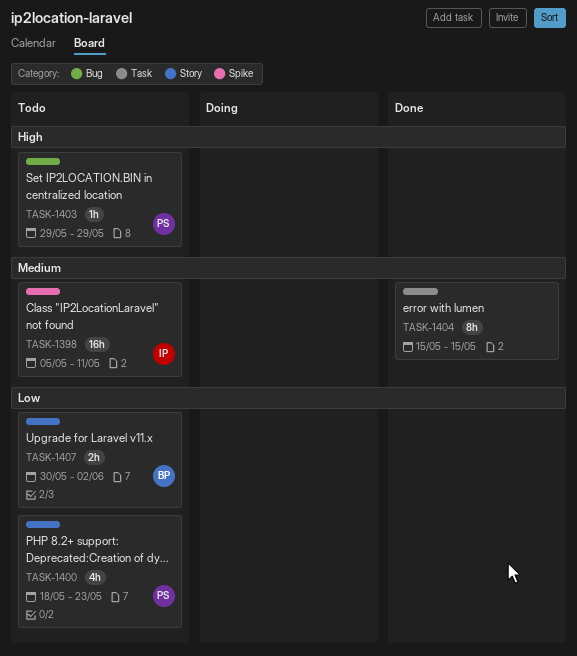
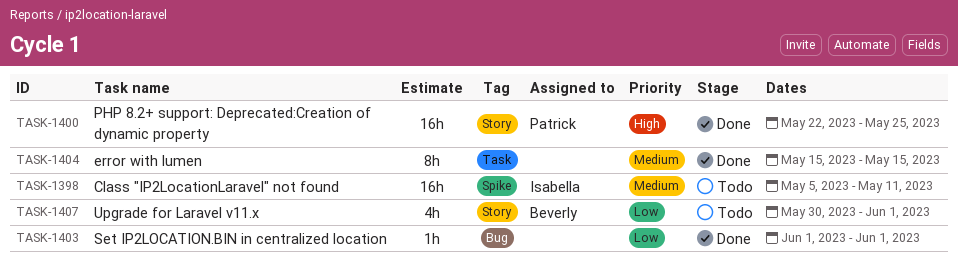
TASK-1400, status: Todo -> Done
TASK-1400, priority: Low -> High
TASK-1400, estimate: 4h -> 16h
TASK-1400, start: May 18 -> May 22
TASK-1400, due: May 23 -> May 25
TASK-1403, status: Todo -> Done
TASK-1403, owner: Patrick -> none
TASK-1403, priority: High -> Low
TASK-1403, start: May 29 -> Jun 1
TASK-1403, due: May 29 -> Jun 1
TASK-1407, estimate: 2h -> 4h
TASK-1407, due: Jun 2 -> Jun 1

